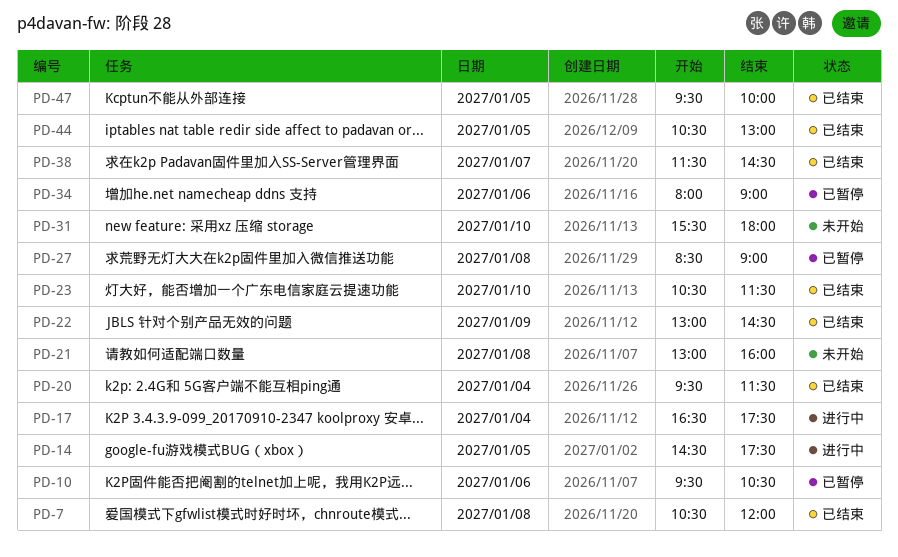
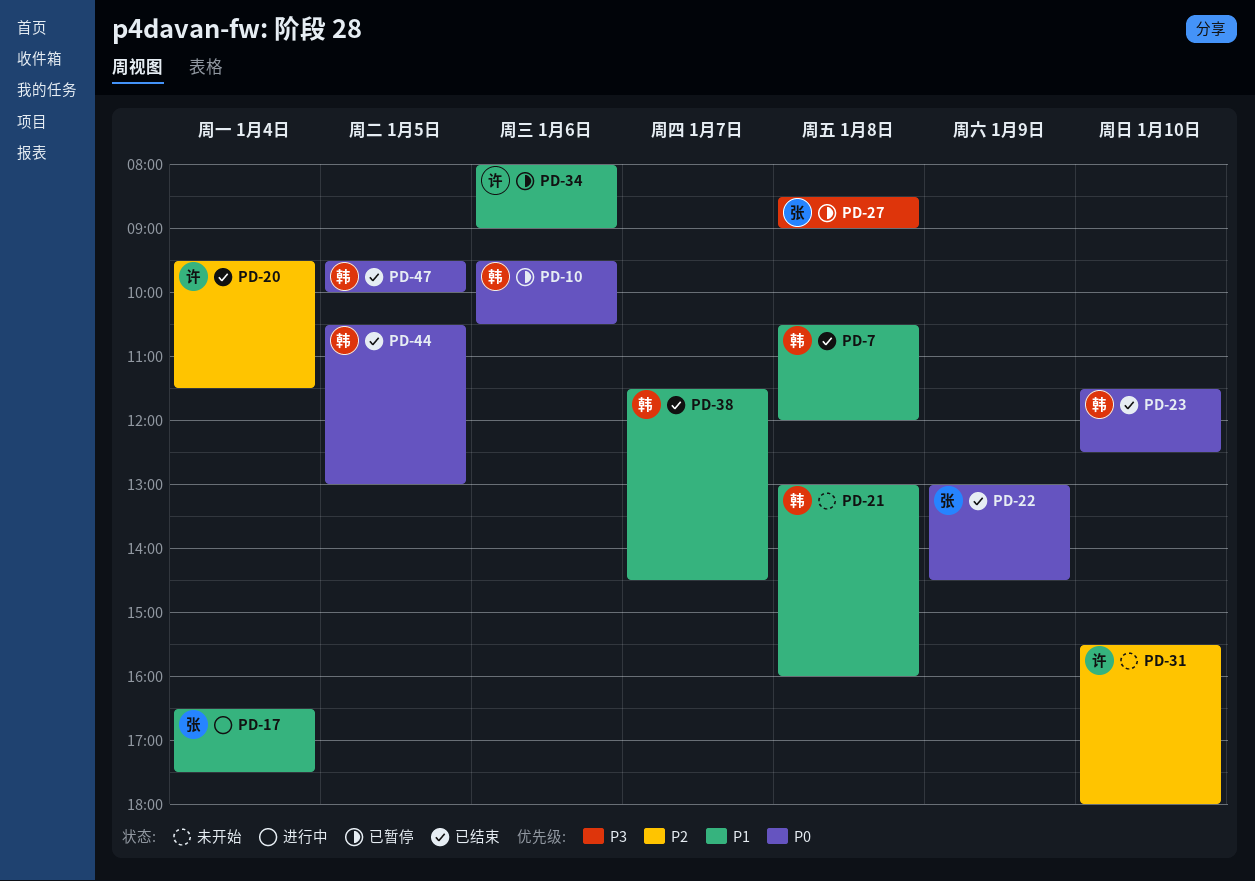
PD-14: present -> none
PD-23, begins: 10:30 -> 11:30
PD-23, ends: 11:30 -> 12:30

